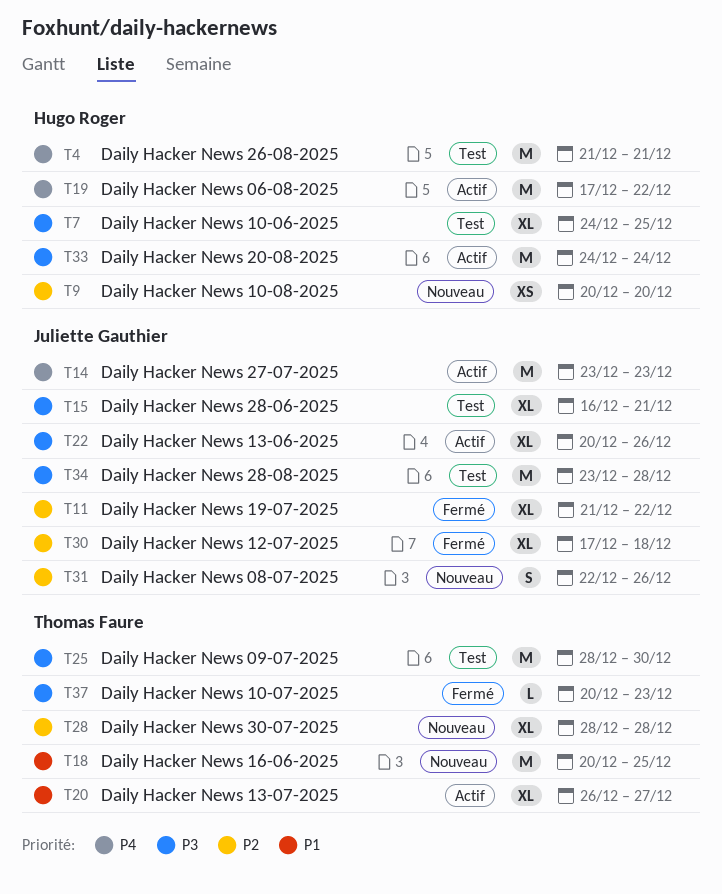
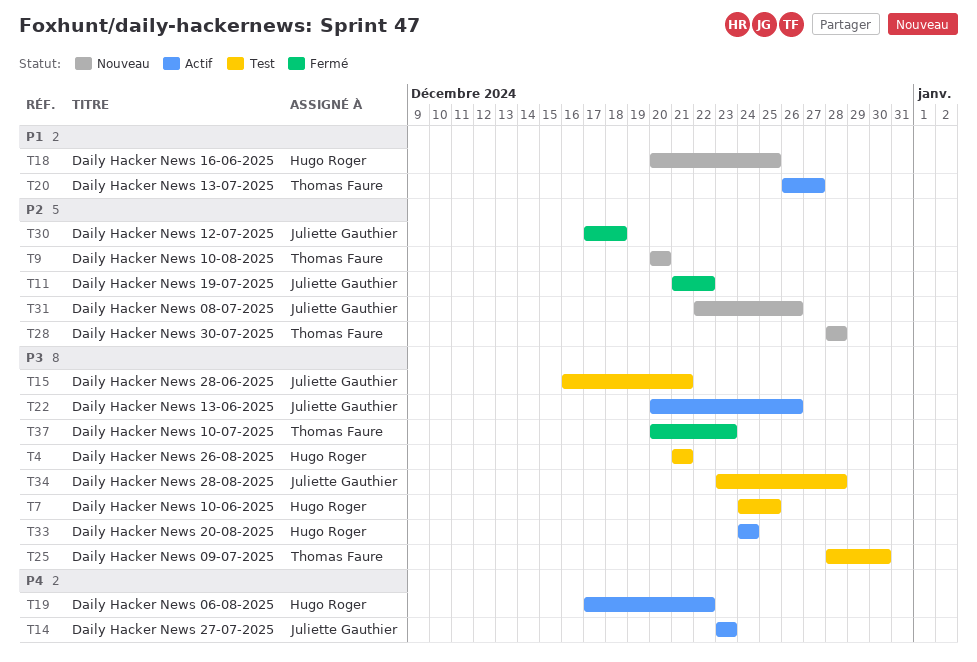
T4, priority: P4 -> P3
T9, owner: Hugo Roger -> Thomas Faure
T18, owner: Thomas Faure -> Hugo Roger

